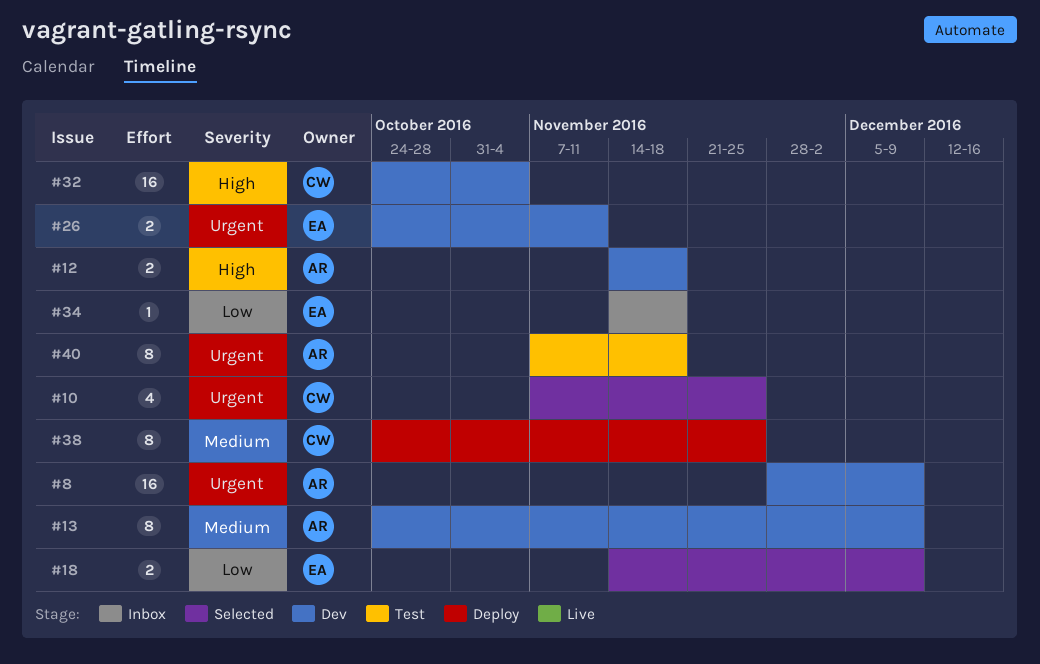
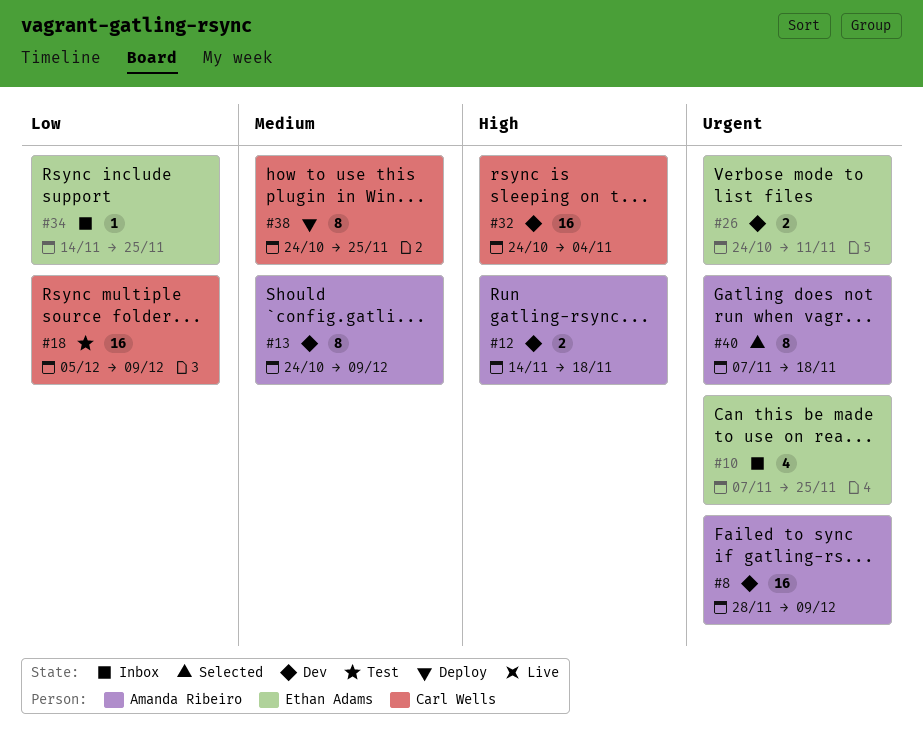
#10, status: Selected -> Inbox
#10, owner: Carl Wells -> Ethan Adams
#18, status: Selected -> Test
#18, owner: Ethan Adams -> Carl Wells
#18, estimate: 2 -> 16
#18, start: Nov 14 -> Dec 5
#34, due: Nov 18 -> Nov 25
#40, status: Test -> Selected

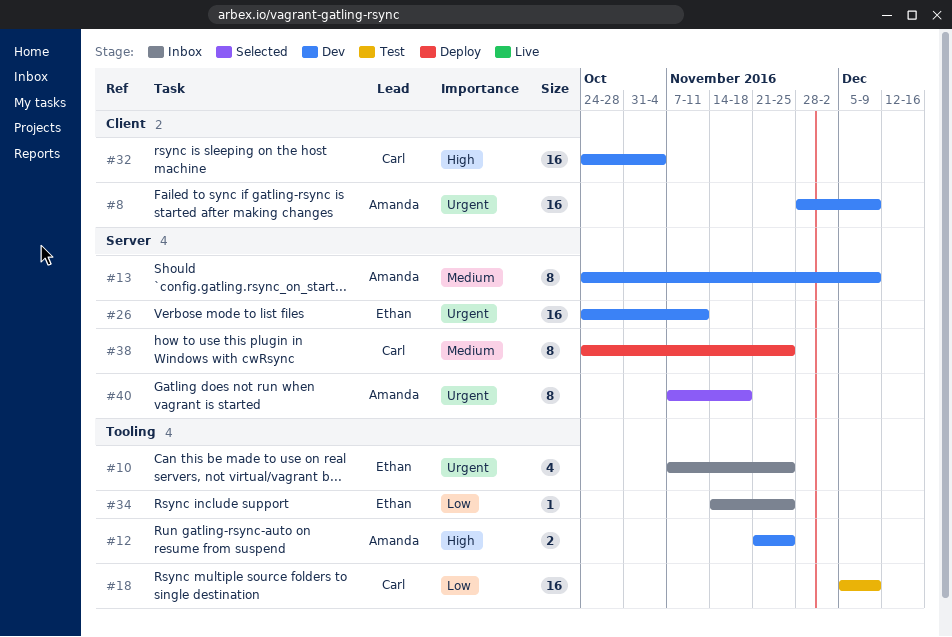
#12, start: Nov 14 -> Nov 21
#12, due: Nov 18 -> Nov 25
#26, estimate: 2 -> 16

